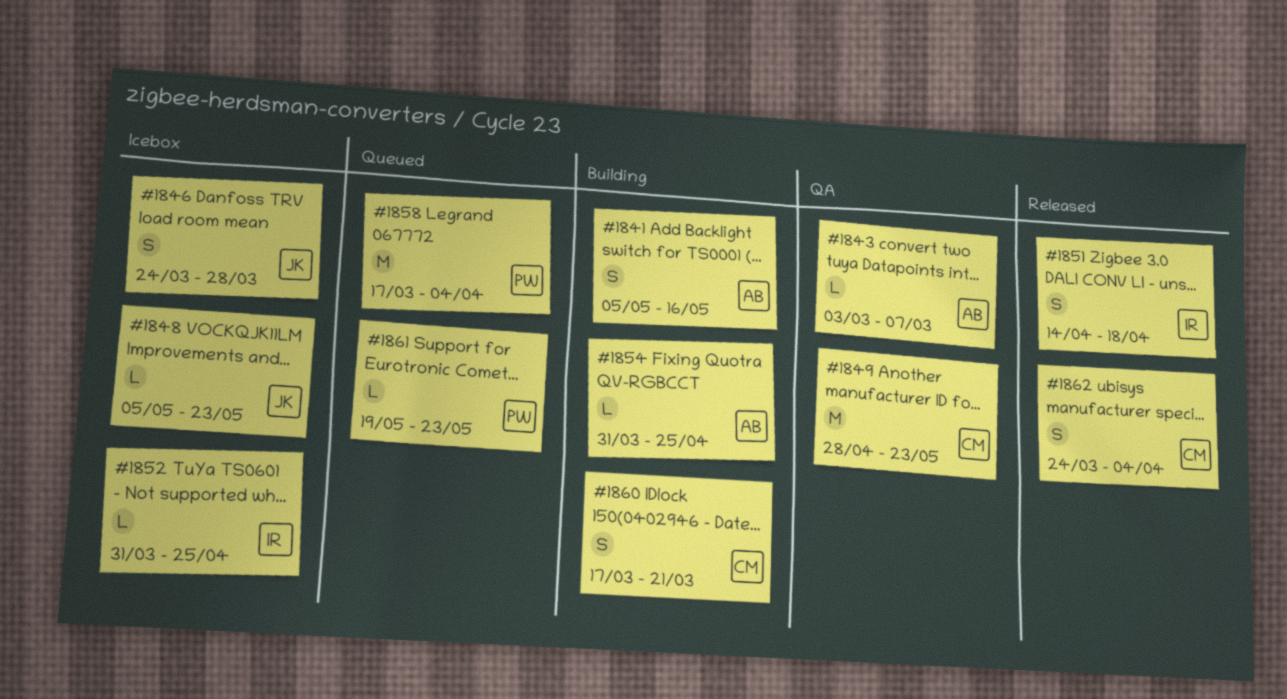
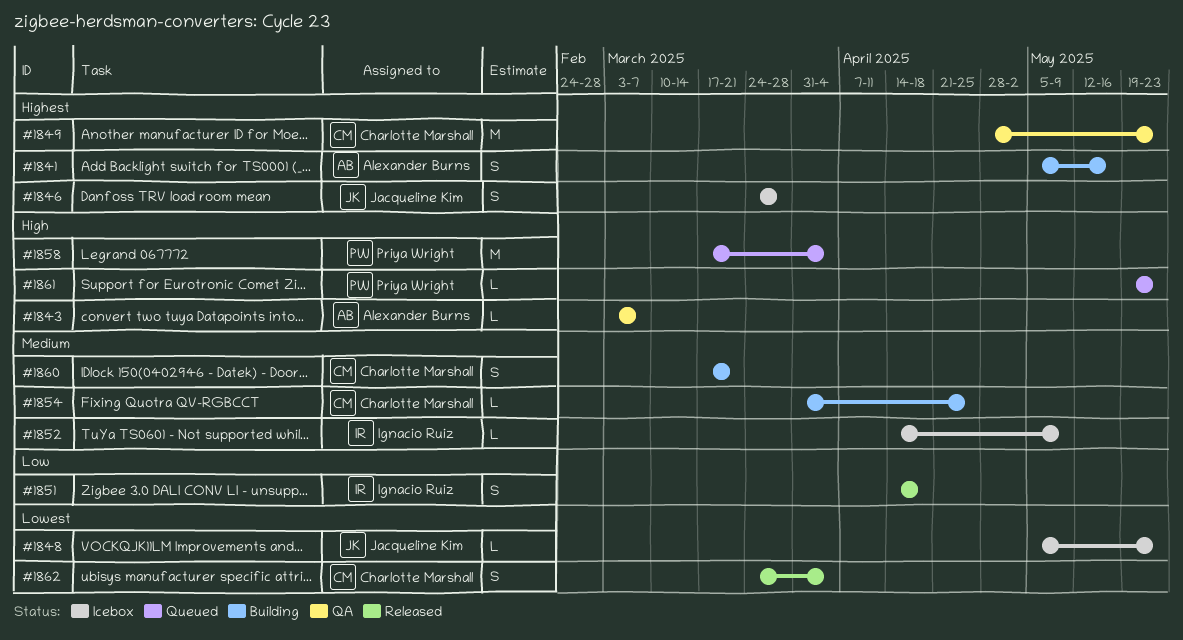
#1852, start: Mar 31 -> Apr 14
#1852, due: Apr 25 -> May 9
#1854, owner: Alexander Burns -> Charlotte Marshall

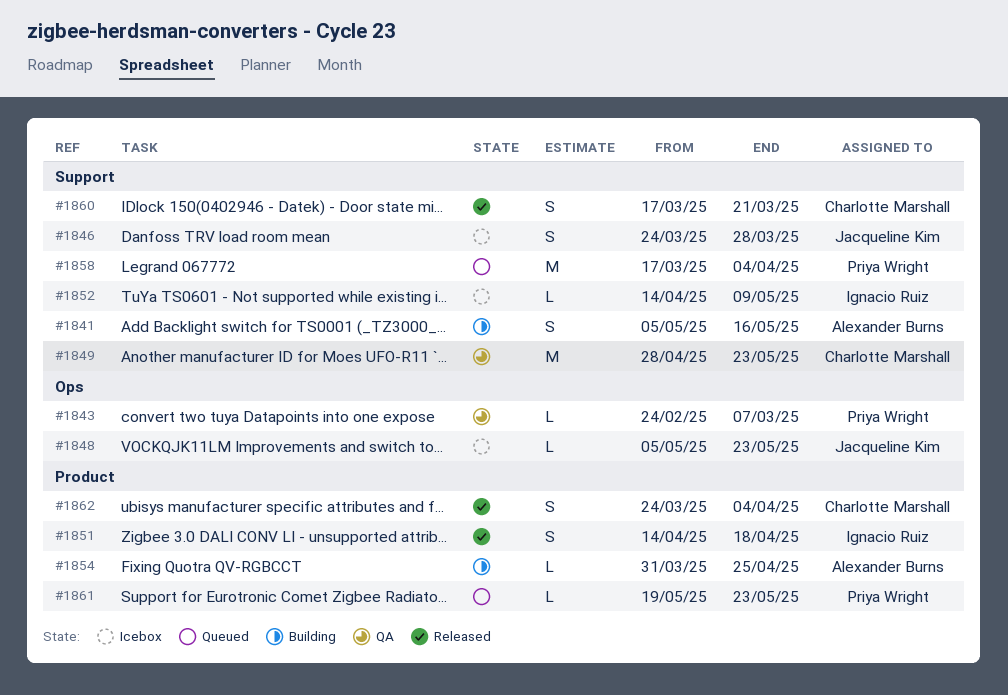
#1843, owner: Alexander Burns -> Priya Wright
#1843, start: Mar 3 -> Feb 24
#1854, owner: Charlotte Marshall -> Alexander Burns
#1860, status: Building -> Released

